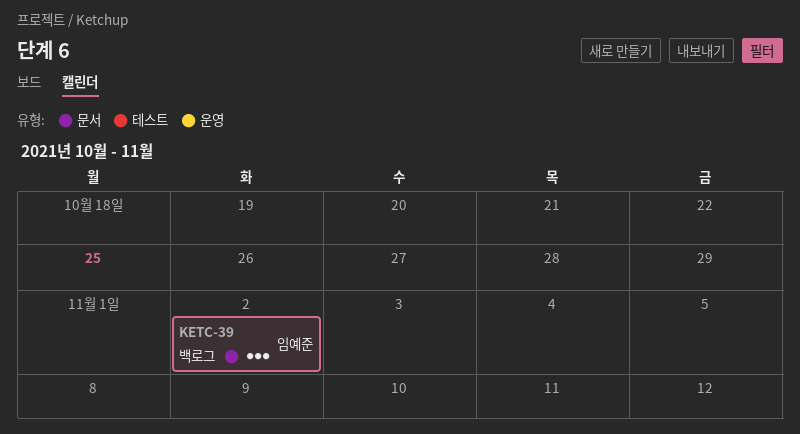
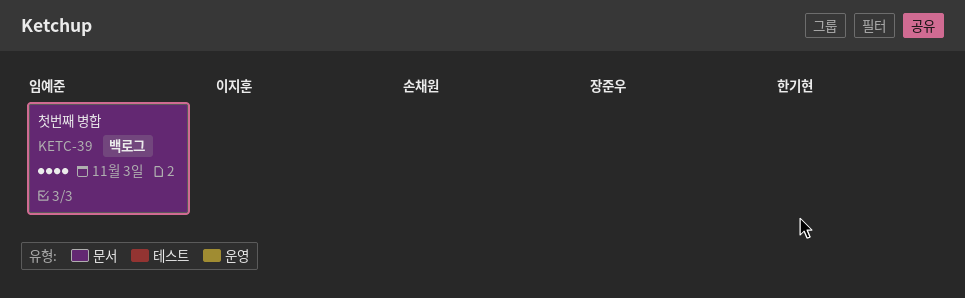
KETC-39, estimate: 3 -> 4
KETC-39, due: Nov 2 -> Nov 3

